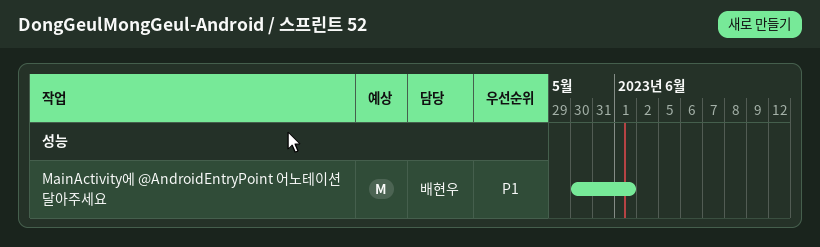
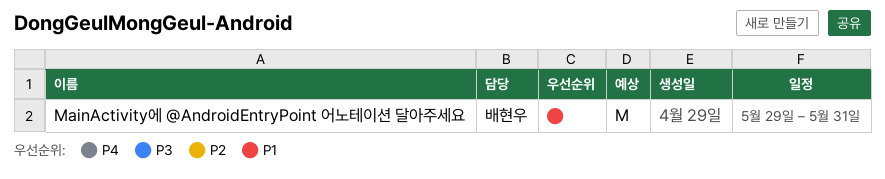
MainActivity에 @AndroidEntryPoint 어노테이션 달아주세요, start: May 30 -> May 29
MainActivity에 @AndroidEntryPoint 어노테이션 달아주세요, due: Jun 1 -> May 31

